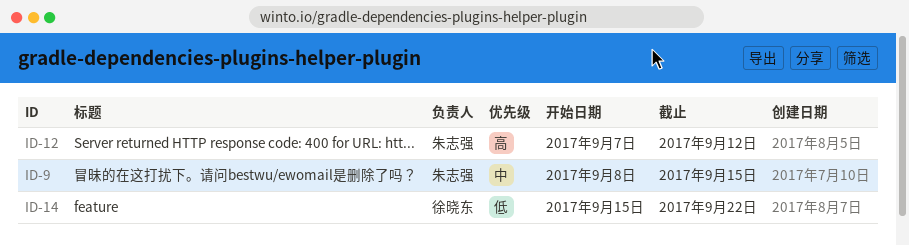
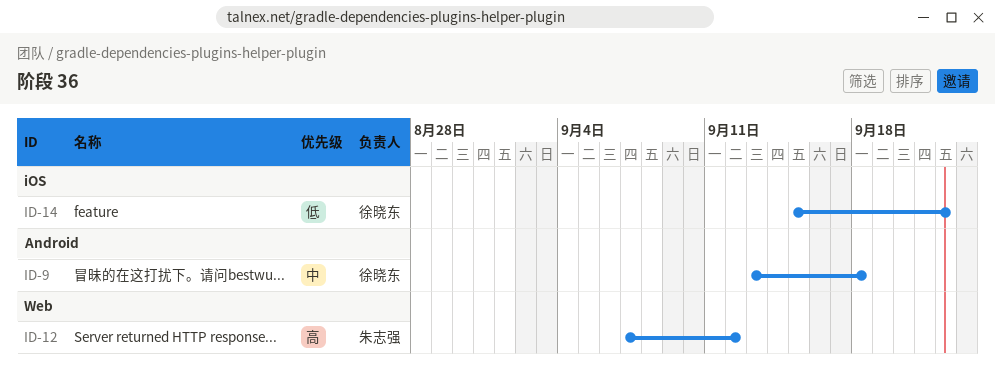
ID-9, owner: 朱志强 -> 徐晓东
ID-9, start: Sep 8 -> Sep 13
ID-9, due: Sep 15 -> Sep 18

